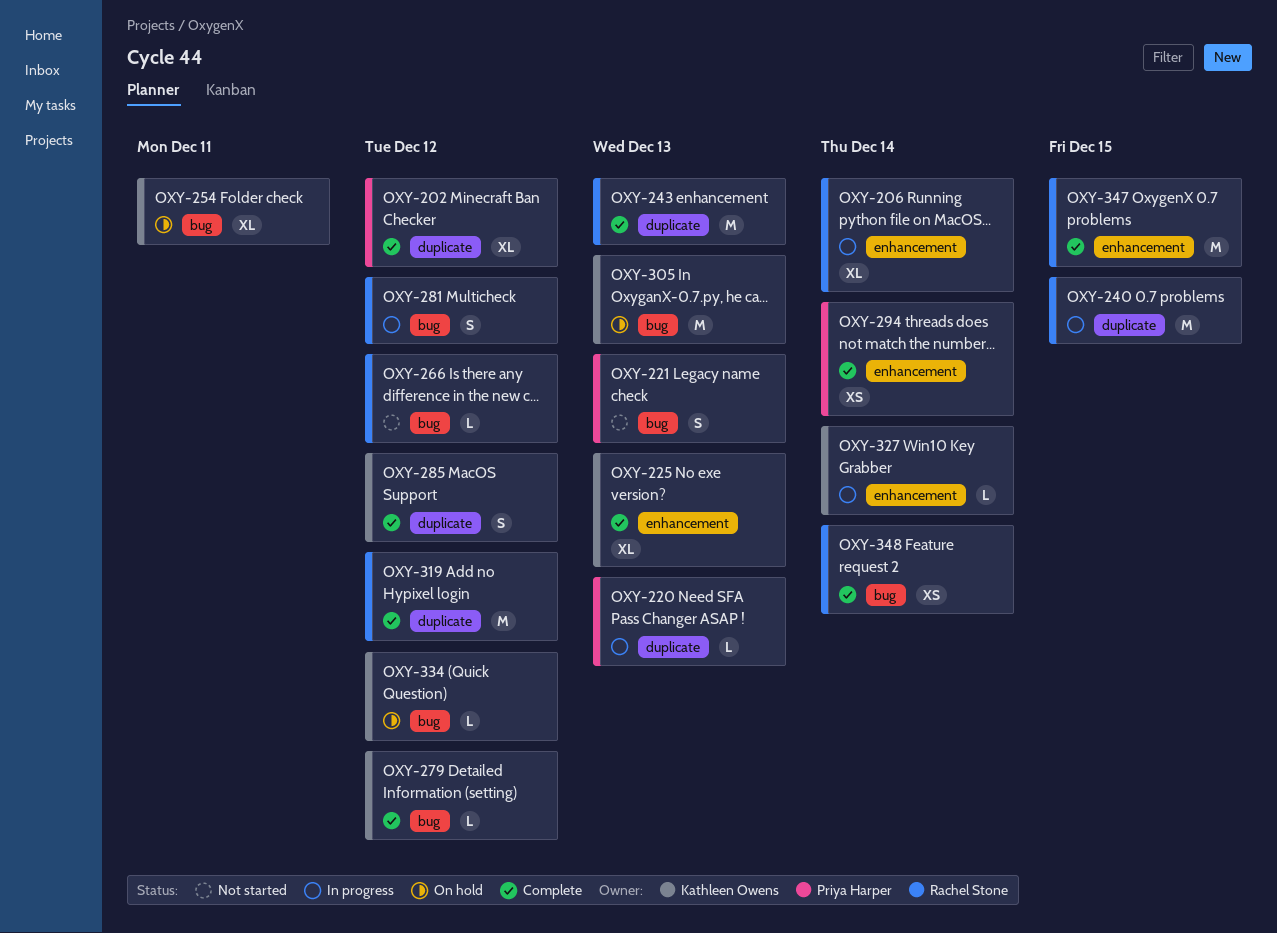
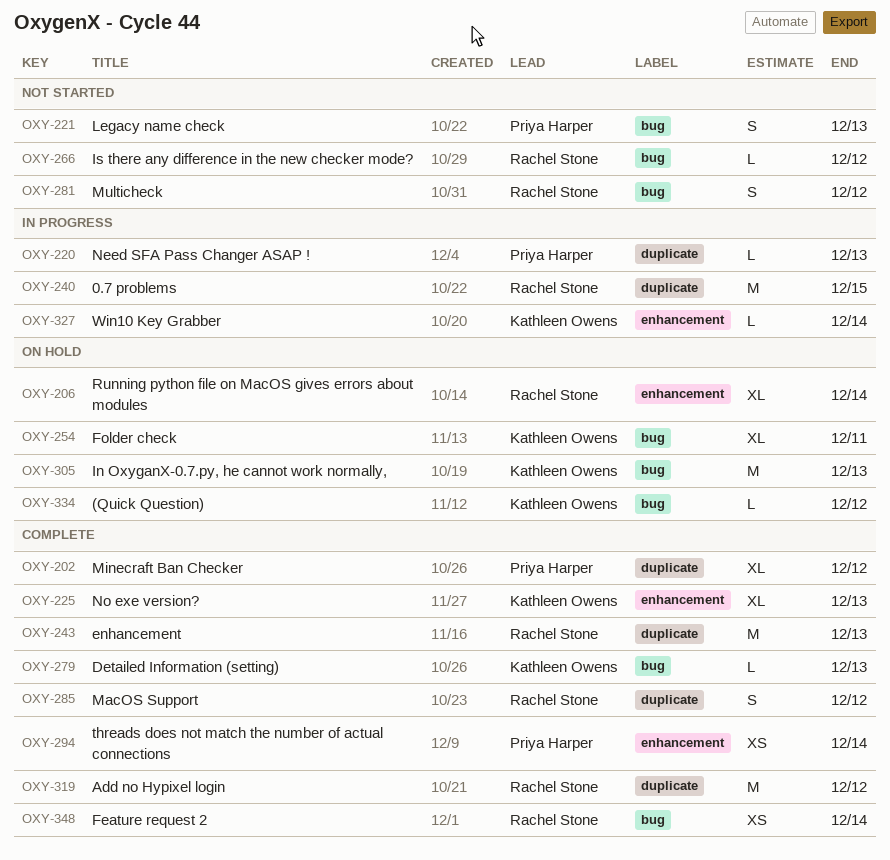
OXY-206, status: In progress -> On hold
OXY-279, due: Dec 12 -> Dec 13
OXY-281, status: In progress -> Not started
OXY-285, owner: Kathleen Owens -> Rachel Stone
OXY-347: present -> none

